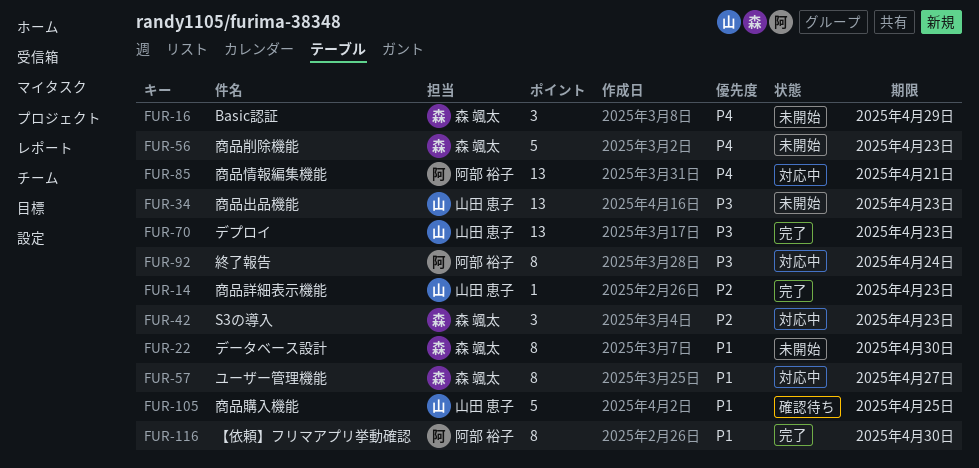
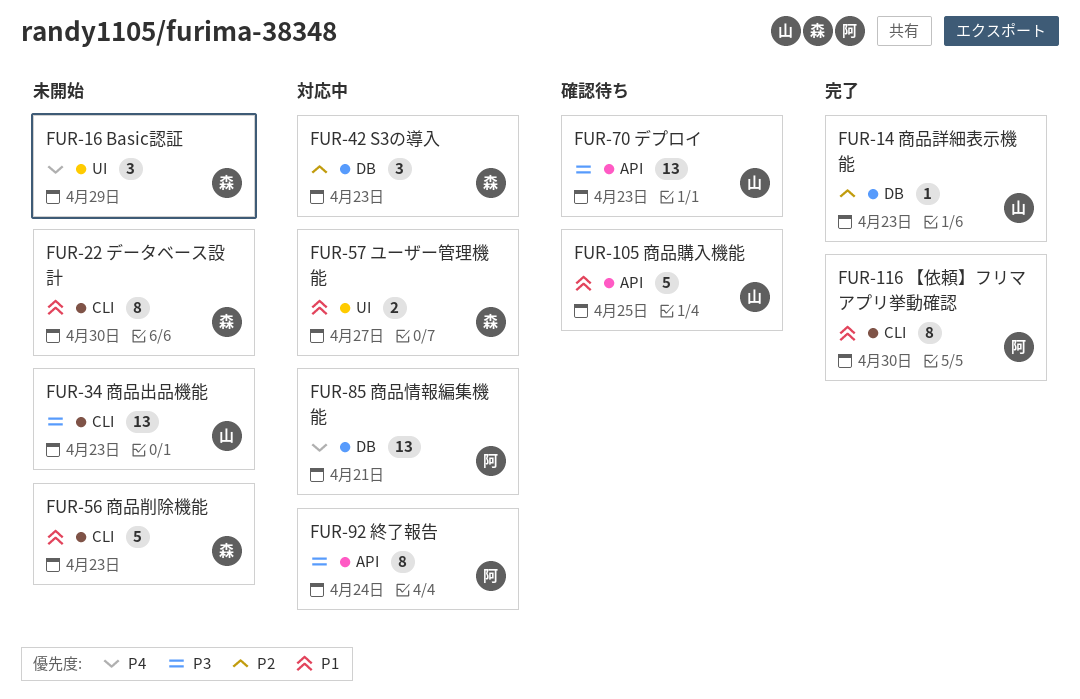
FUR-56, priority: P4 -> P1
FUR-57, estimate: 8 -> 2
FUR-70, status: 完了 -> 確認待ち

